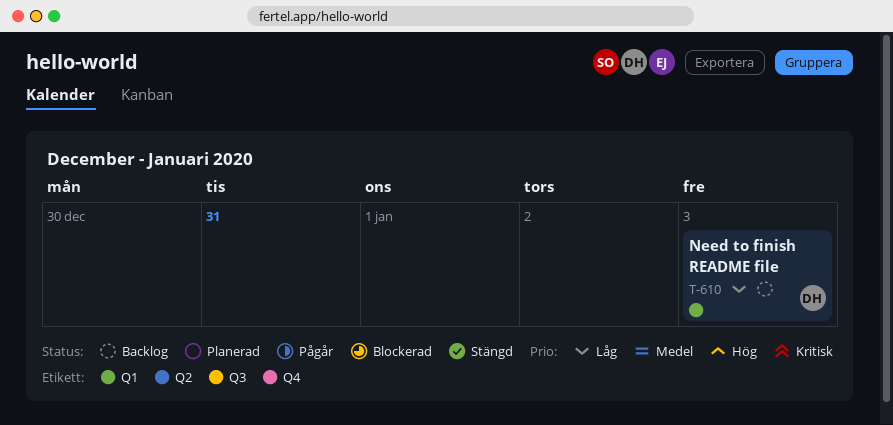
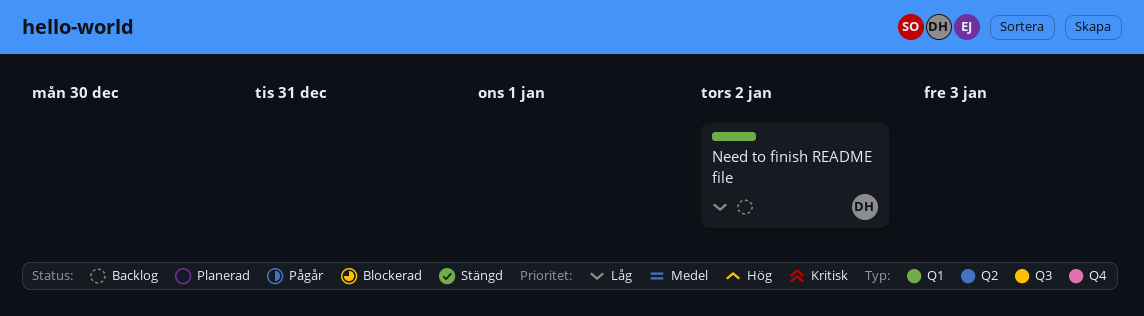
Need to finish README file, due: Jan 3 -> Jan 2

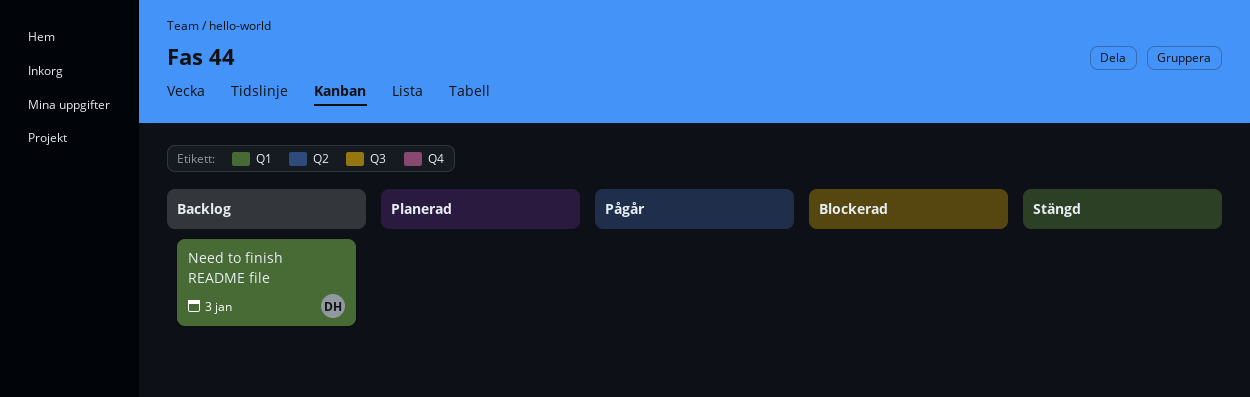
Need to finish README file, due: Jan 2 -> Jan 3

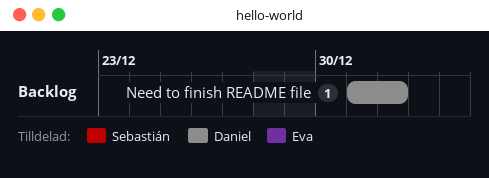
Need to finish README file, due: Jan 3 -> Jan 1

